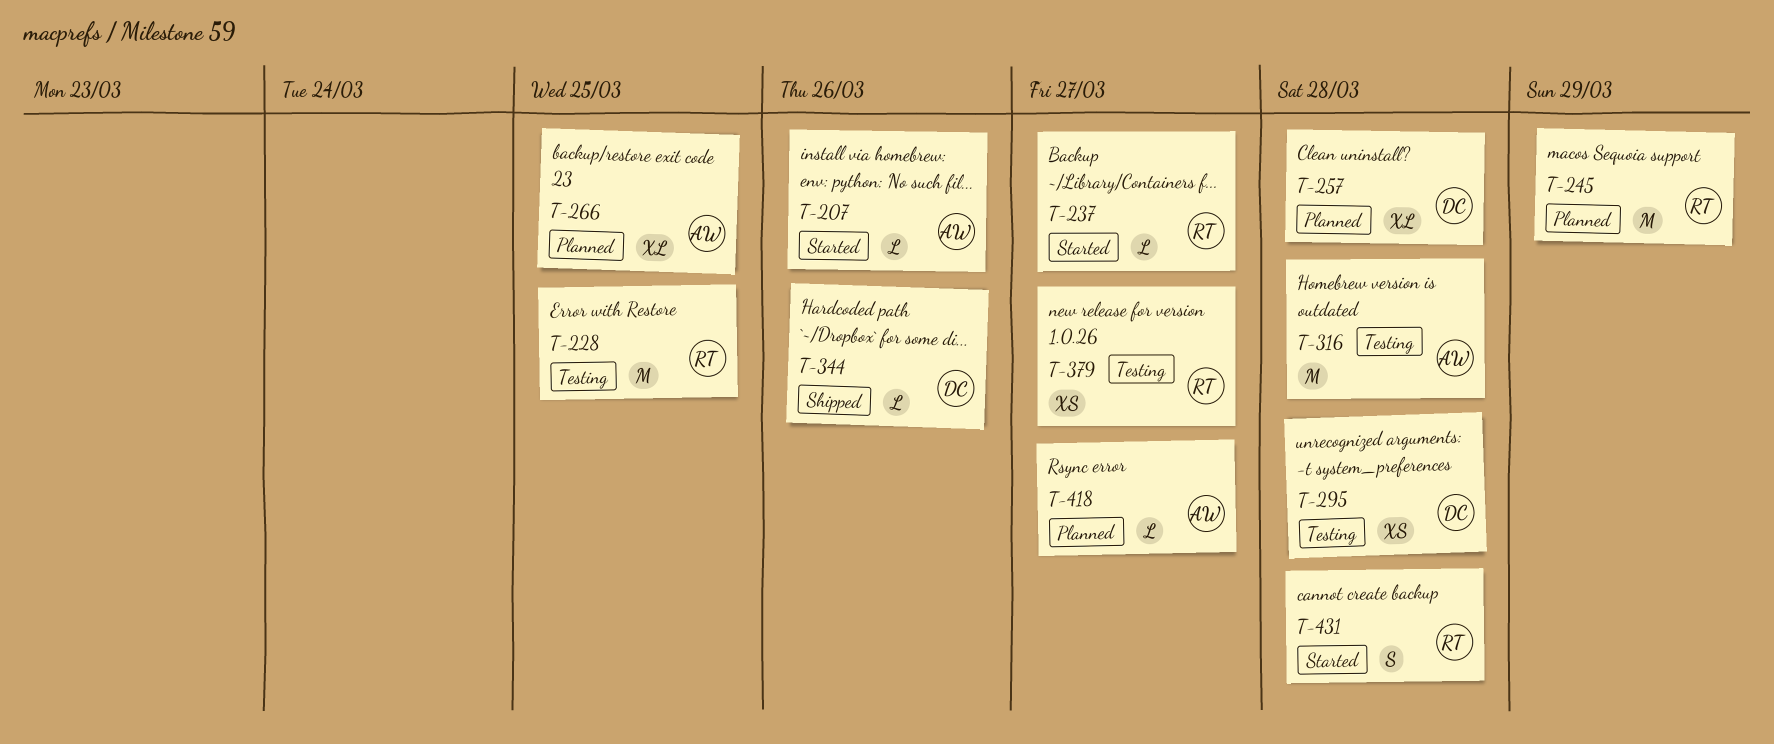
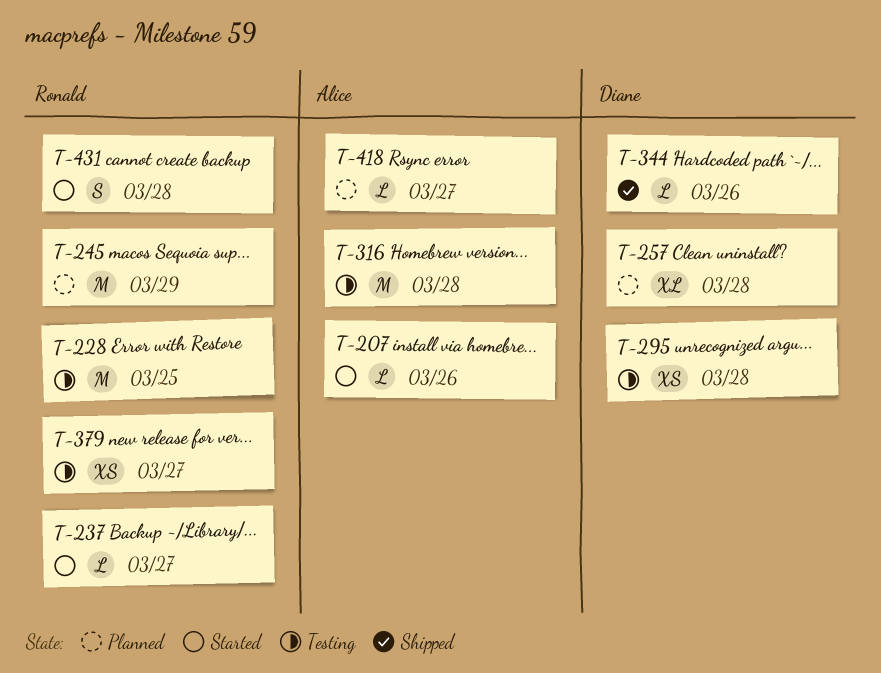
T-266: present -> none

